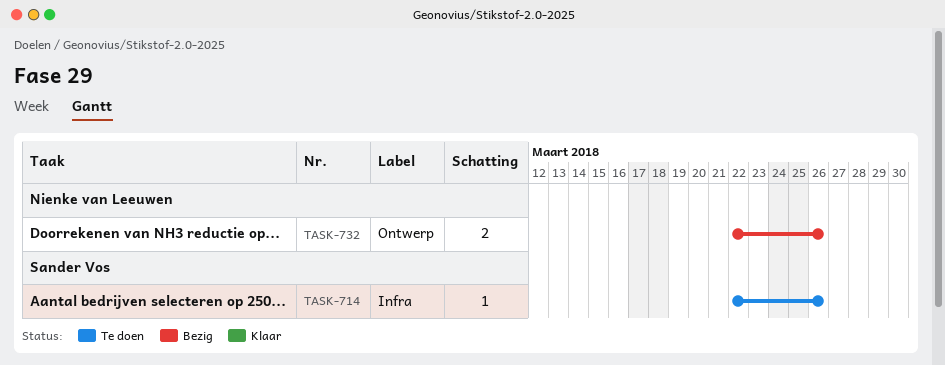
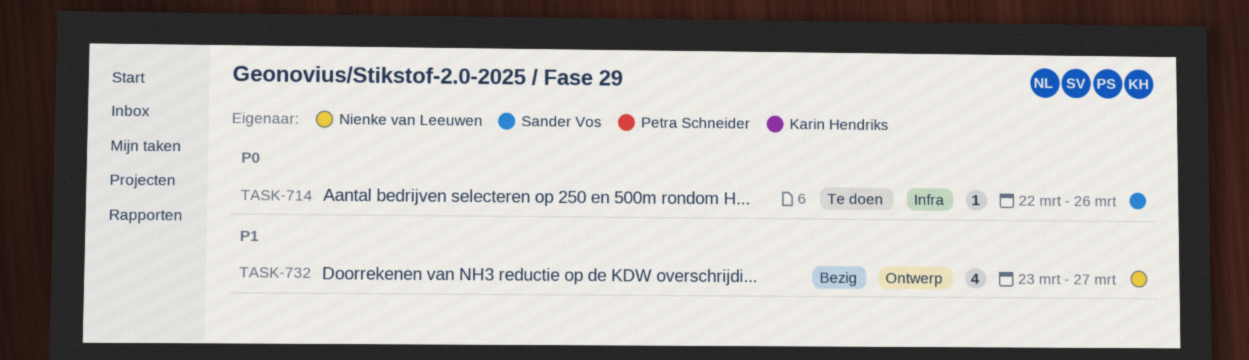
TASK-732, estimate: 2 -> 4
TASK-732, start: Mar 22 -> Mar 23
TASK-732, due: Mar 26 -> Mar 27

